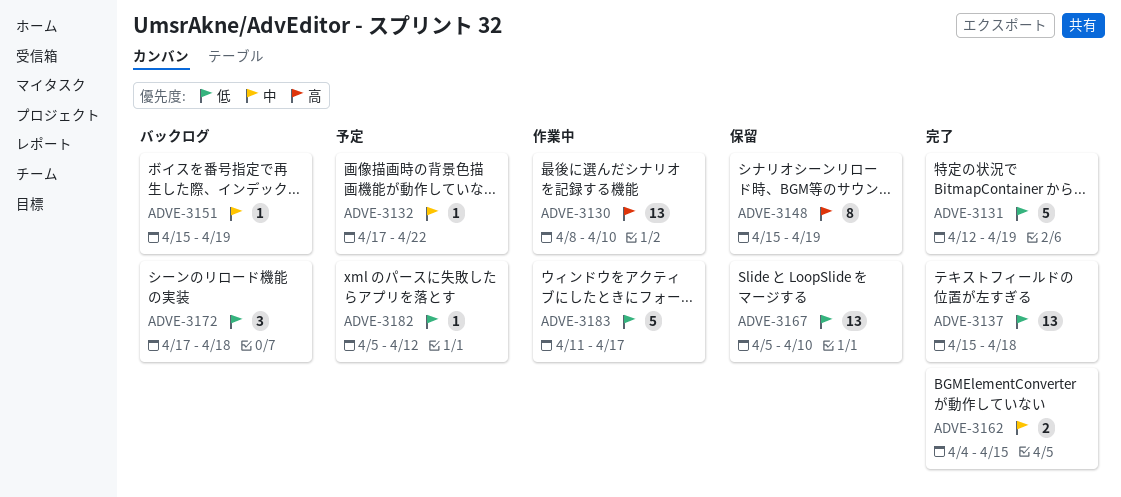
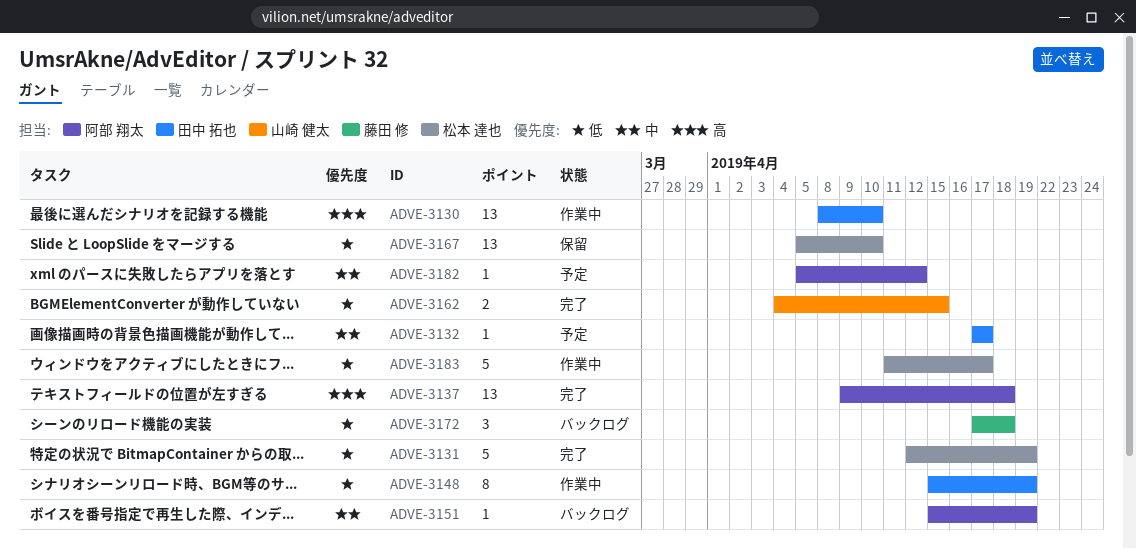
ADVE-3132, due: Apr 22 -> Apr 17
ADVE-3137, priority: 低 -> 高
ADVE-3137, start: Apr 15 -> Apr 9
ADVE-3148, status: 保留 -> 作業中
ADVE-3148, priority: 高 -> 低
ADVE-3162, priority: 中 -> 低
ADVE-3182, priority: 低 -> 中

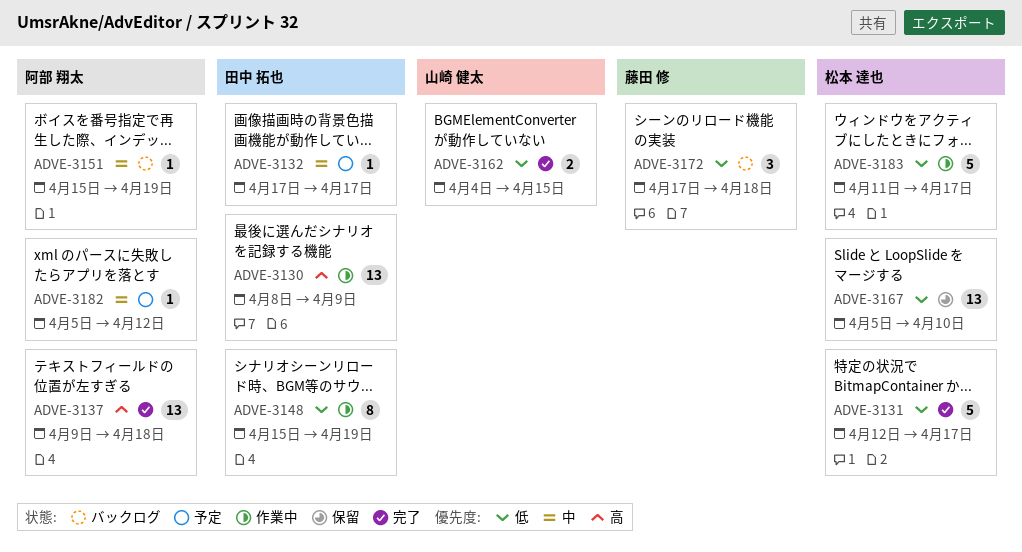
ADVE-3130, due: Apr 10 -> Apr 9
ADVE-3131, due: Apr 19 -> Apr 17

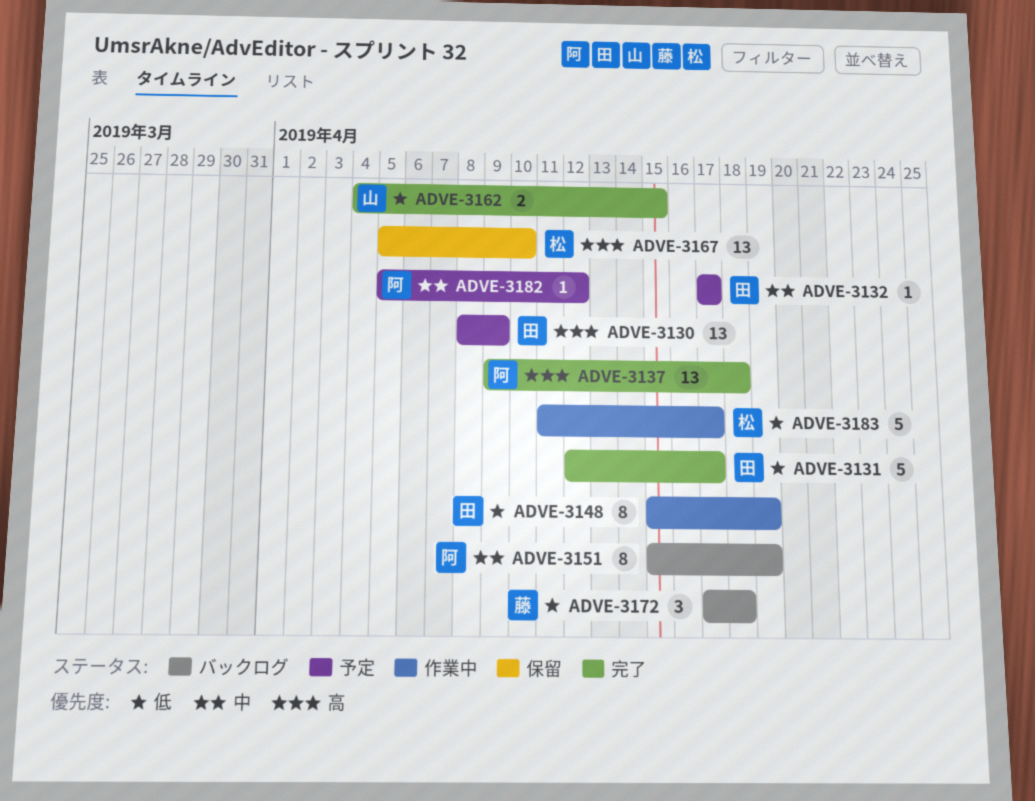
ADVE-3130, status: 作業中 -> 予定
ADVE-3131, owner: 松本 達也 -> 田中 拓也
ADVE-3151, estimate: 1 -> 8
ADVE-3167, priority: 低 -> 高

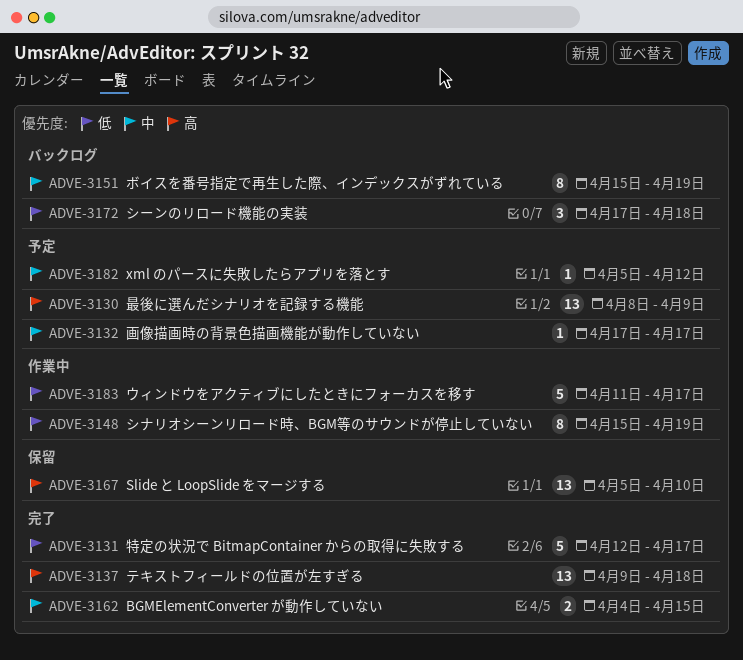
ADVE-3162, priority: 低 -> 中

